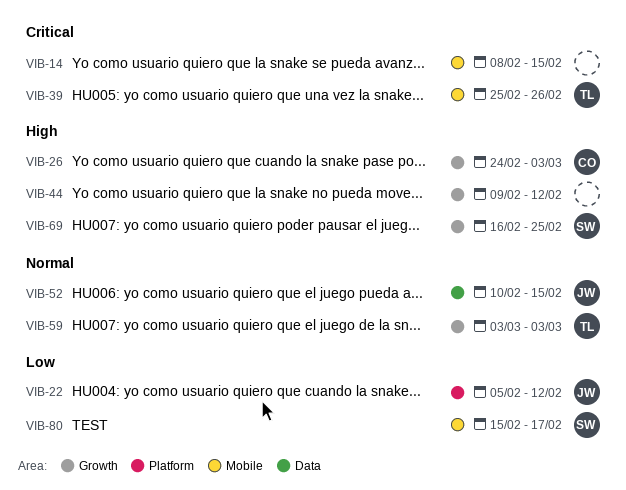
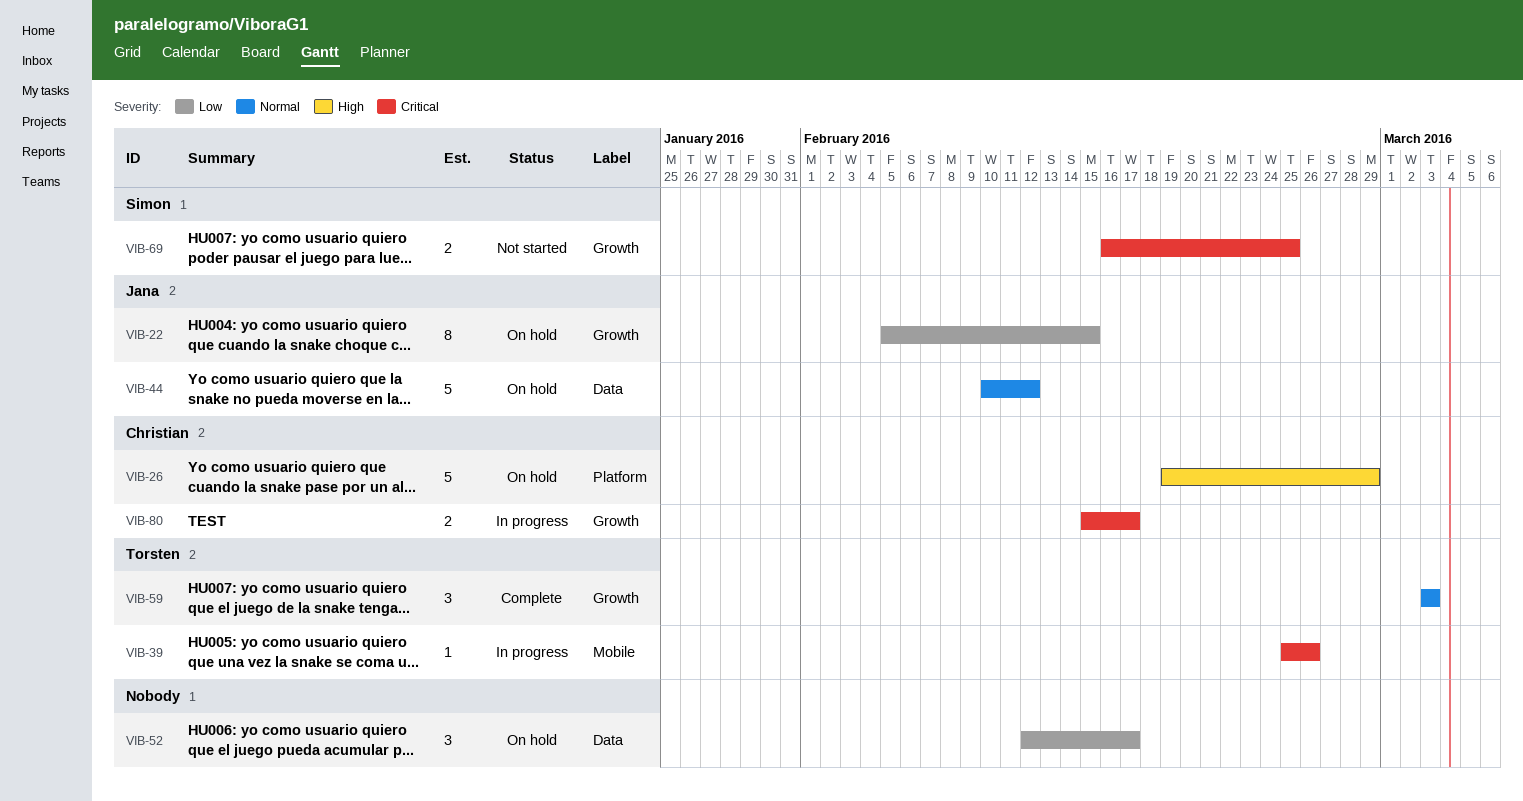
VIB-14: present -> none
VIB-22, label: Platform -> Growth
VIB-22, due: Feb 12 -> Feb 15
VIB-26, label: Growth -> Platform
VIB-26, start: Feb 24 -> Feb 19
VIB-26, due: Mar 3 -> Feb 29
VIB-44, owner: none -> Jana
VIB-44, priority: High -> Normal
VIB-44, label: Growth -> Data
VIB-44, start: Feb 9 -> Feb 10
VIB-52, owner: Jana -> none
VIB-52, priority: Normal -> Low
VIB-52, start: Feb 10 -> Feb 12
VIB-52, due: Feb 15 -> Feb 17
VIB-69, priority: High -> Critical
VIB-80, owner: Simon -> Christian
VIB-80, priority: Low -> Critical
VIB-80, label: Mobile -> Growth

